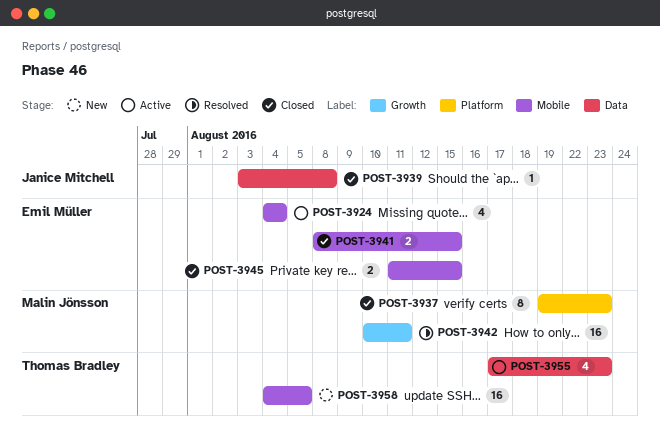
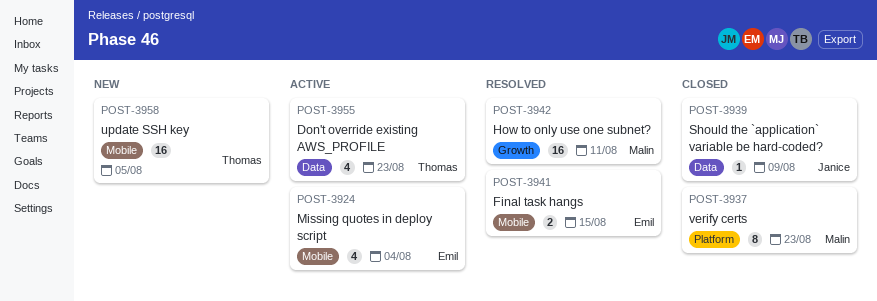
POST-3939, due: Aug 8 -> Aug 9
POST-3941, status: Closed -> Resolved
POST-3945: present -> none

